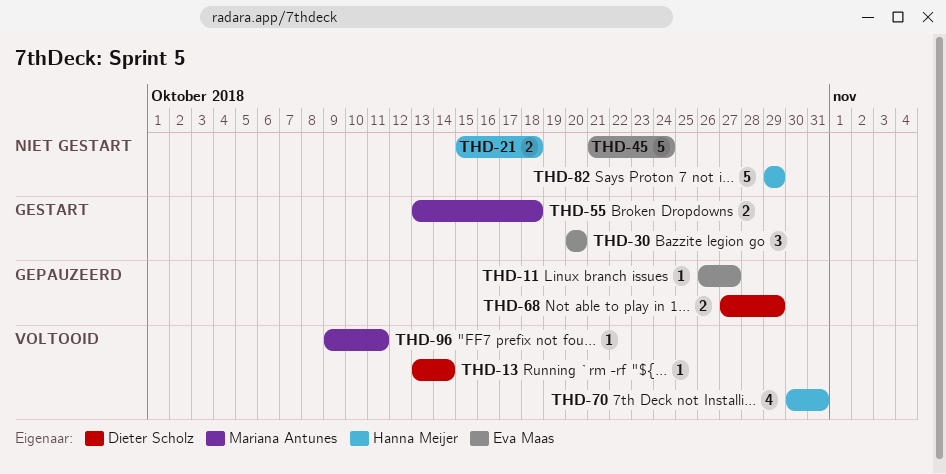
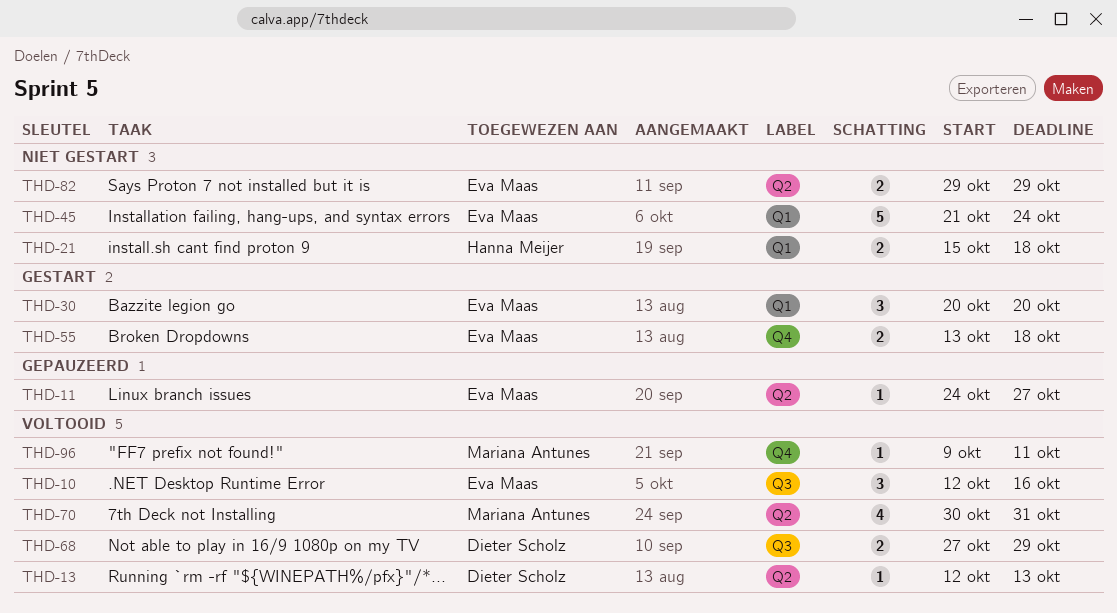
THD-10: none -> present
THD-11, start: Oct 26 -> Oct 24
THD-13, start: Oct 13 -> Oct 12
THD-13, due: Oct 14 -> Oct 13
THD-55, owner: Mariana Antunes -> Eva Maas
THD-68, status: Gepauzeerd -> Voltooid
THD-70, owner: Hanna Meijer -> Mariana Antunes
THD-82, owner: Hanna Meijer -> Eva Maas
THD-82, estimate: 5 -> 2

